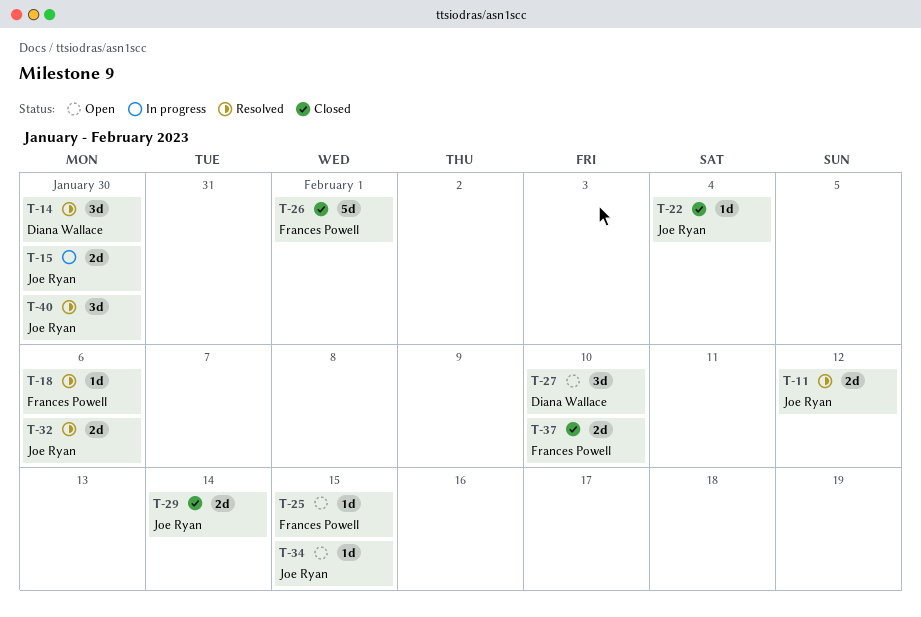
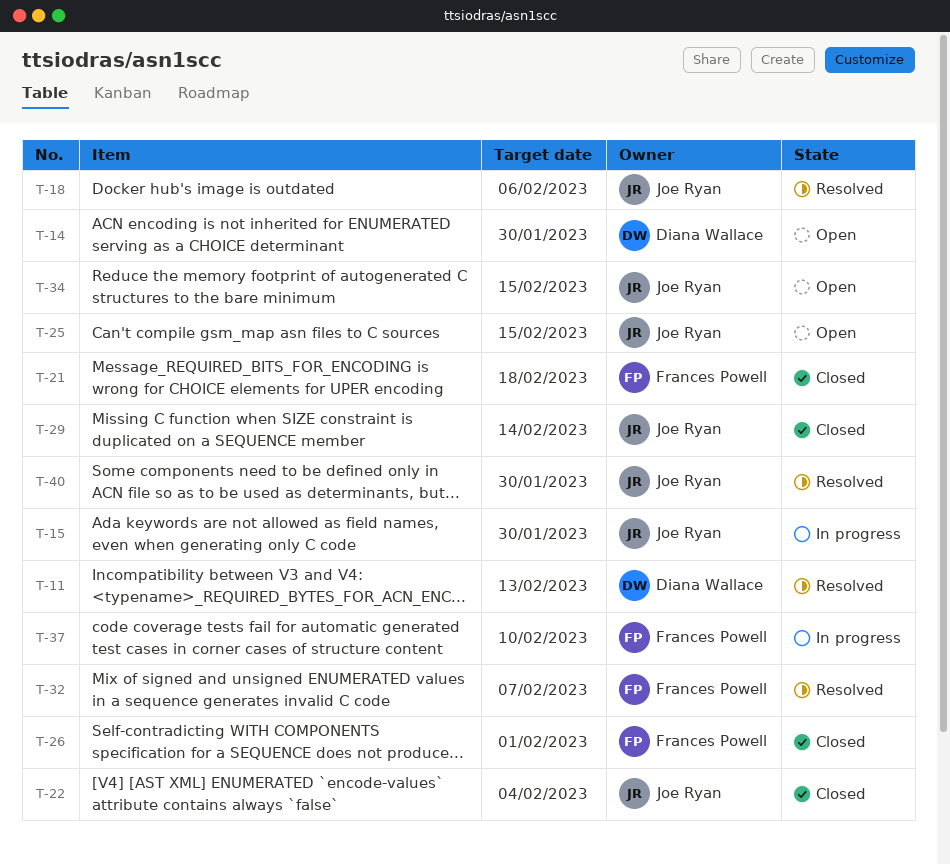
T-11, owner: Joe Ryan -> Diana Wallace
T-11, due: Feb 12 -> Feb 13
T-14, status: Resolved -> Open
T-18, owner: Frances Powell -> Joe Ryan
T-21: none -> present
T-25, owner: Frances Powell -> Joe Ryan
T-27: present -> none
T-32, owner: Joe Ryan -> Frances Powell
T-32, due: Feb 6 -> Feb 7
T-37, status: Closed -> In progress

